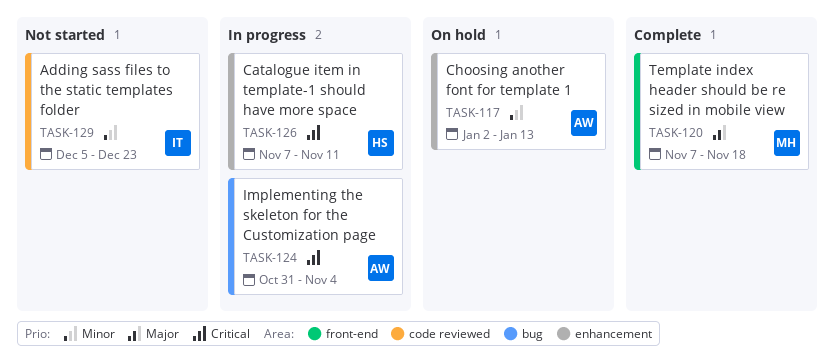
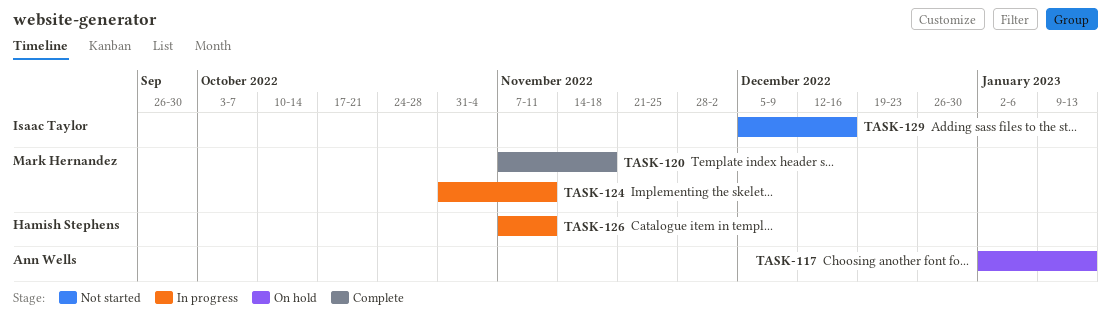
TASK-124, owner: Ann Wells -> Mark Hernandez
TASK-124, due: Nov 4 -> Nov 11
TASK-129, due: Dec 23 -> Dec 16

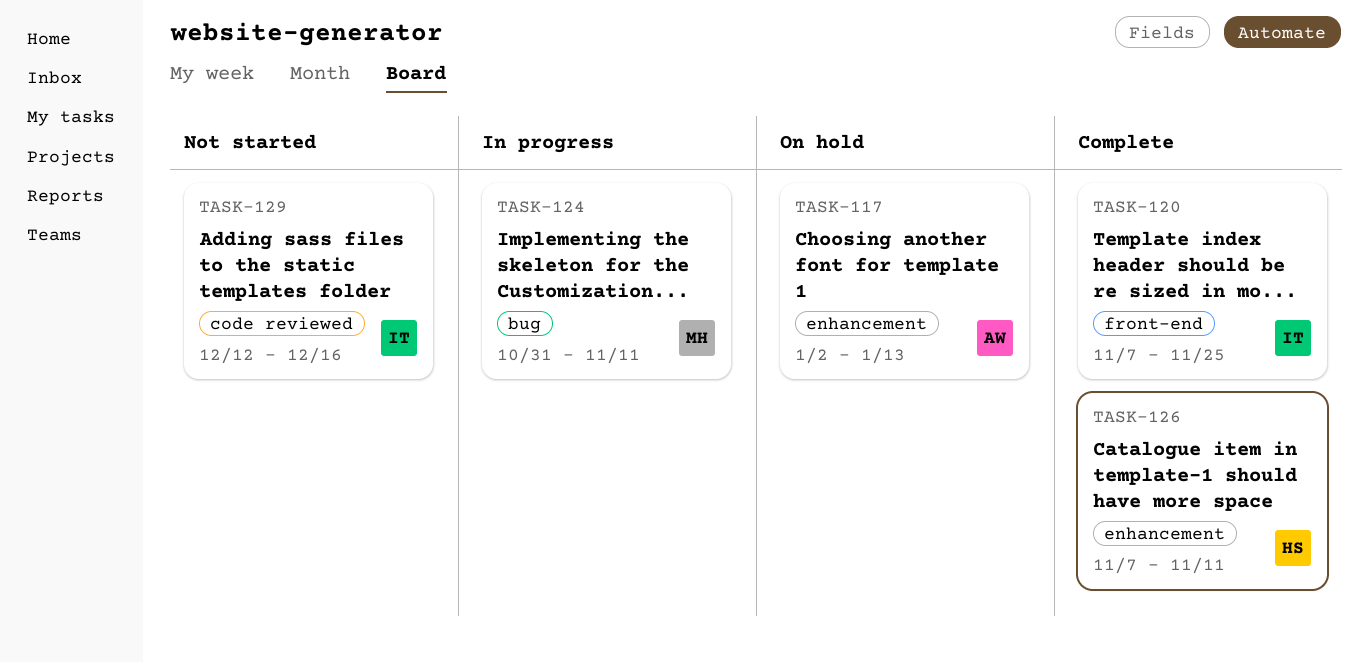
TASK-120, owner: Mark Hernandez -> Isaac Taylor
TASK-120, due: Nov 18 -> Nov 25
TASK-126, status: In progress -> Complete
TASK-129, start: Dec 5 -> Dec 12

